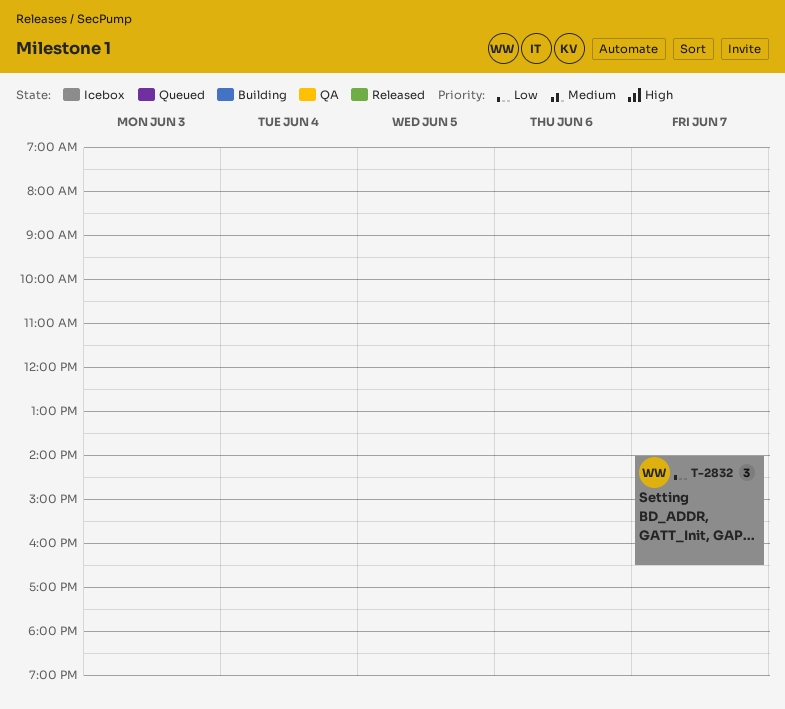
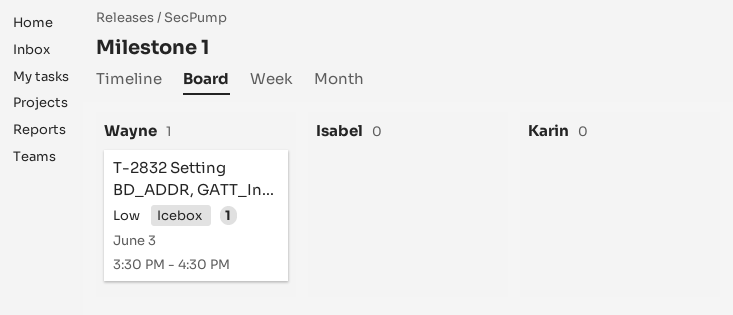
T-2832, estimate: 3 -> 1
T-2832, day: Jun 7 -> Jun 3
T-2832, begins: 14:00 -> 15:30

